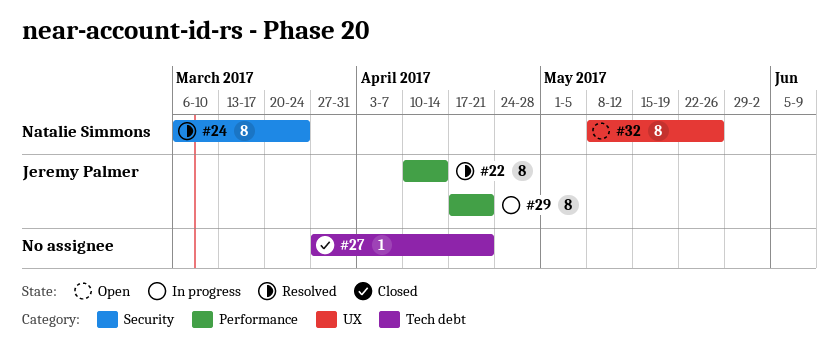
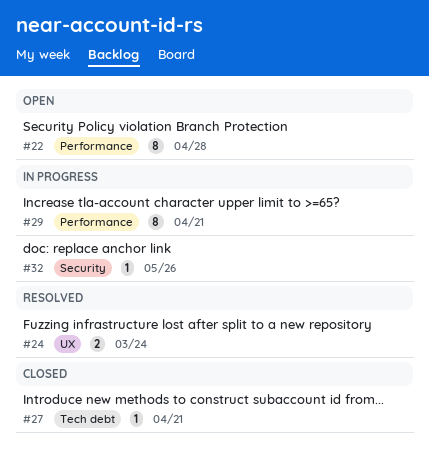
#22, status: Resolved -> Open
#22, due: Apr 14 -> Apr 28
#24, label: Security -> UX
#24, estimate: 8 -> 2
#32, status: Open -> In progress
#32, label: UX -> Security
#32, estimate: 8 -> 1

